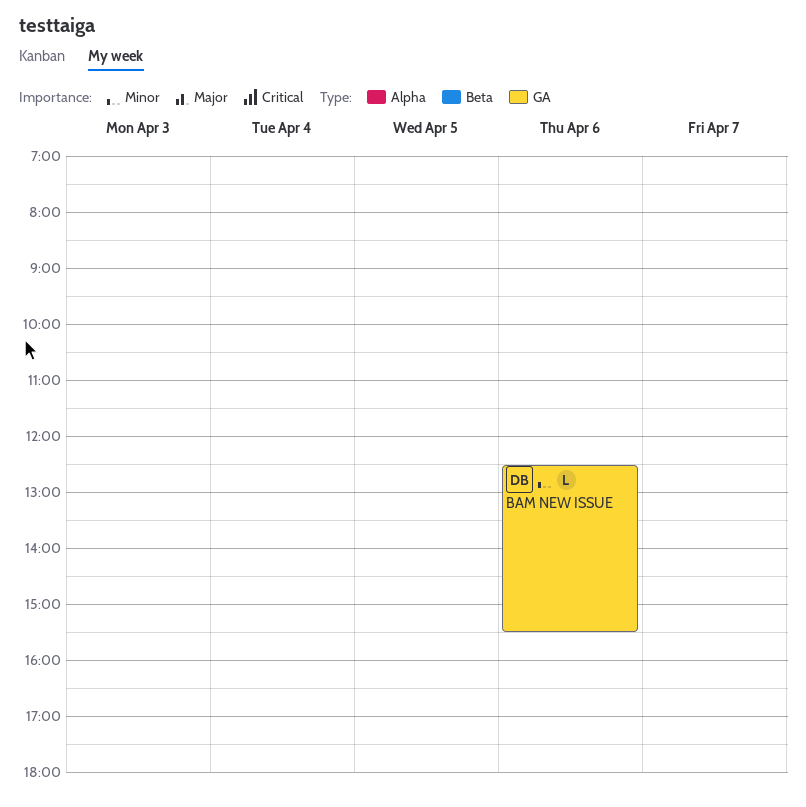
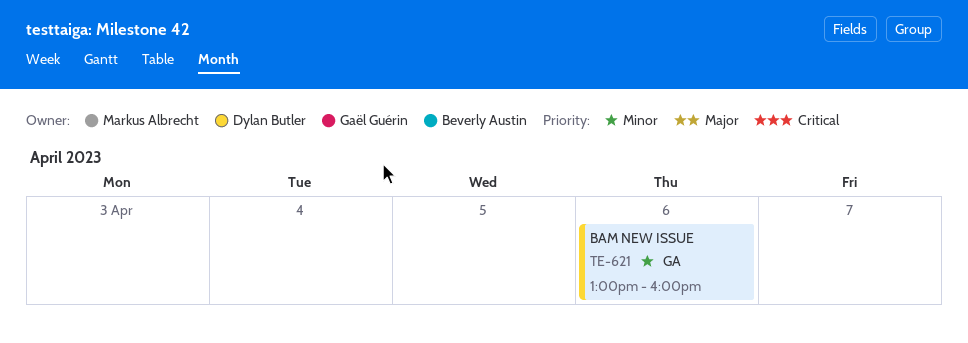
BAM NEW ISSUE, begins: 12:30 -> 13:00
BAM NEW ISSUE, ends: 15:30 -> 16:00

